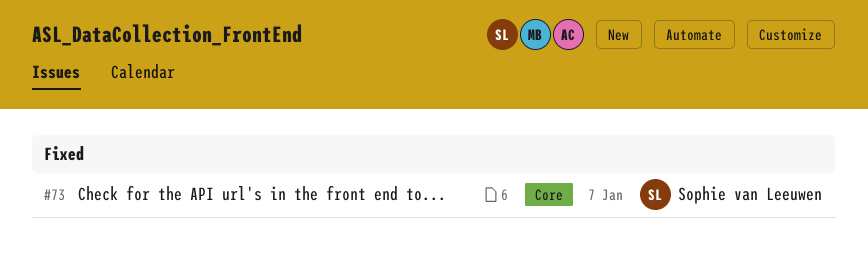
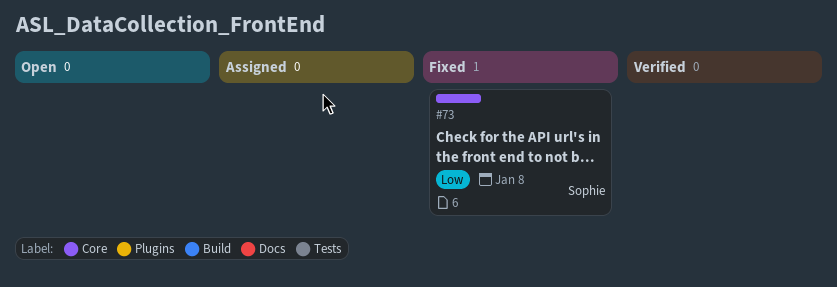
#73, due: Jan 7 -> Jan 8

